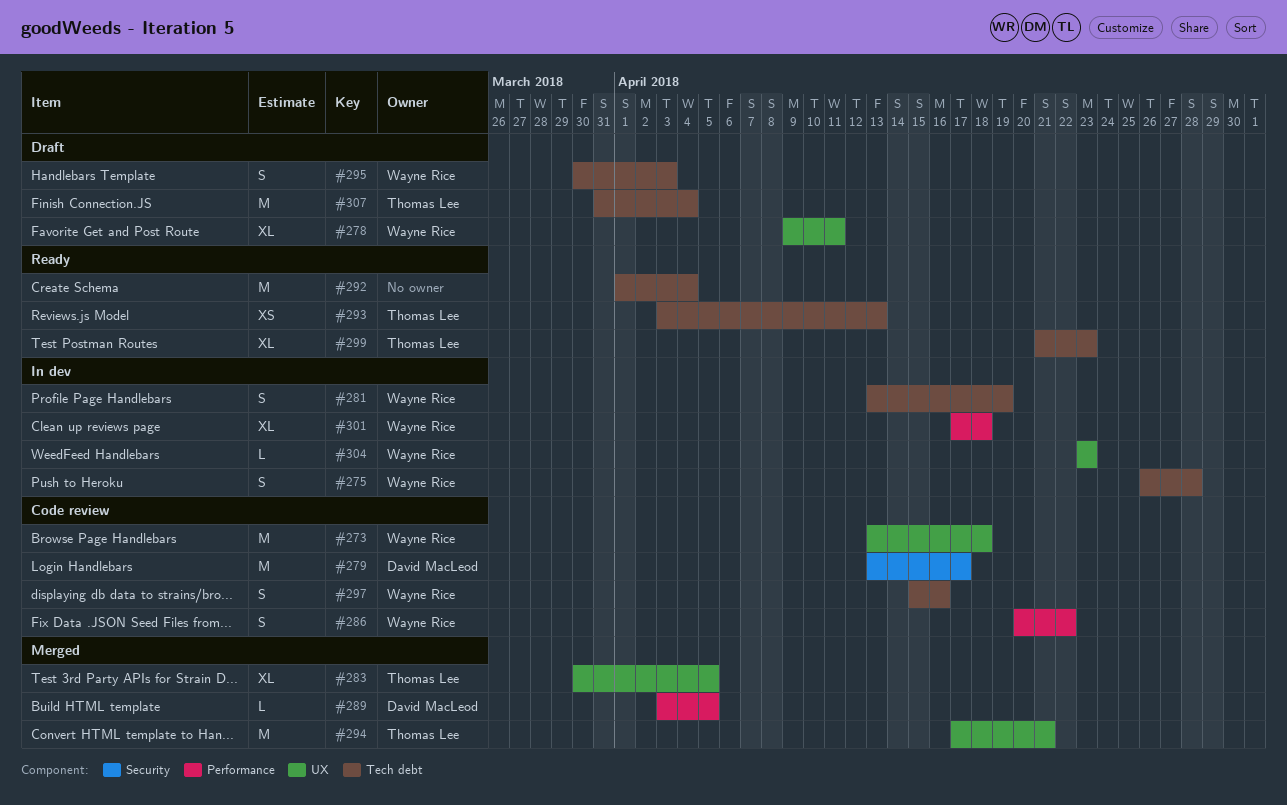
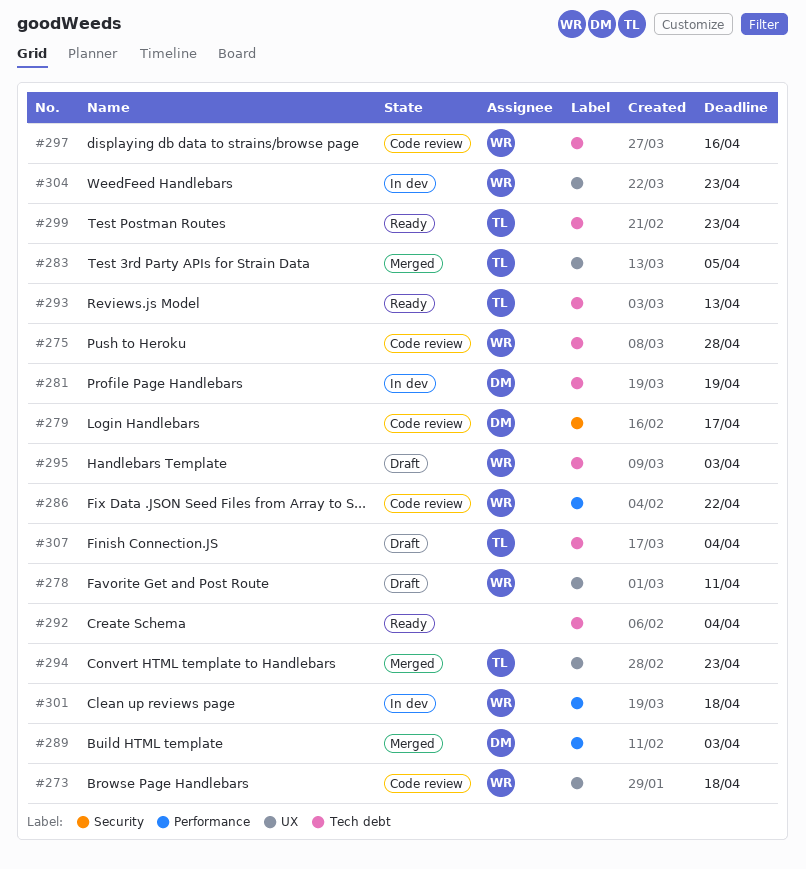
#275, status: In dev -> Code review
#281, owner: Wayne Rice -> David MacLeod
#289, due: Apr 5 -> Apr 3
#294, due: Apr 21 -> Apr 23

